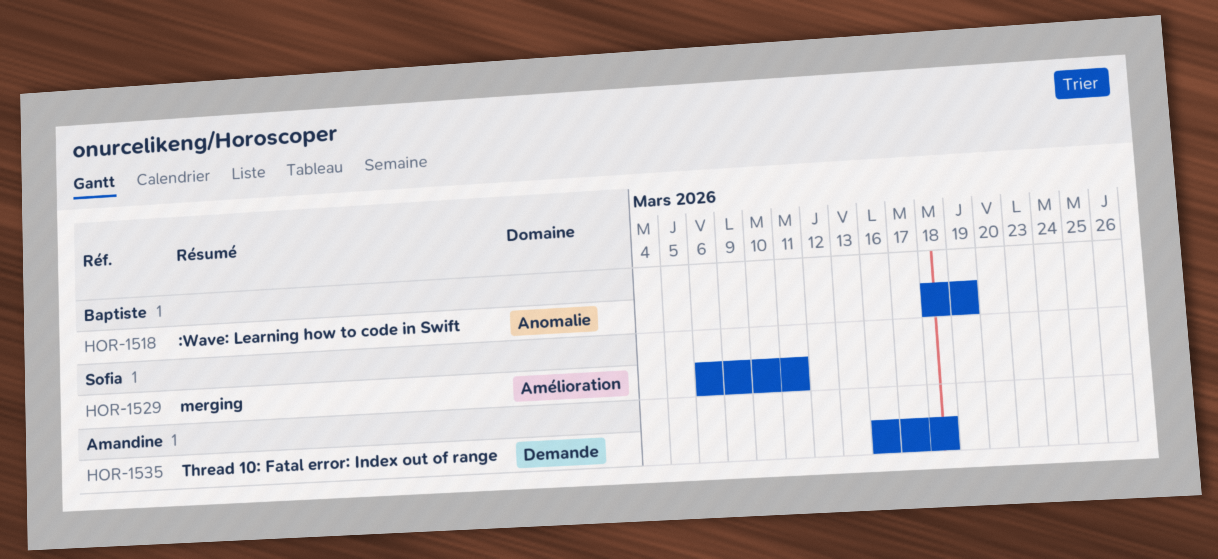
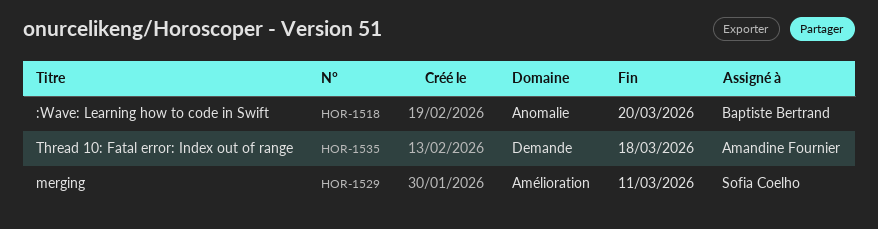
HOR-1518, due: Mar 19 -> Mar 20

